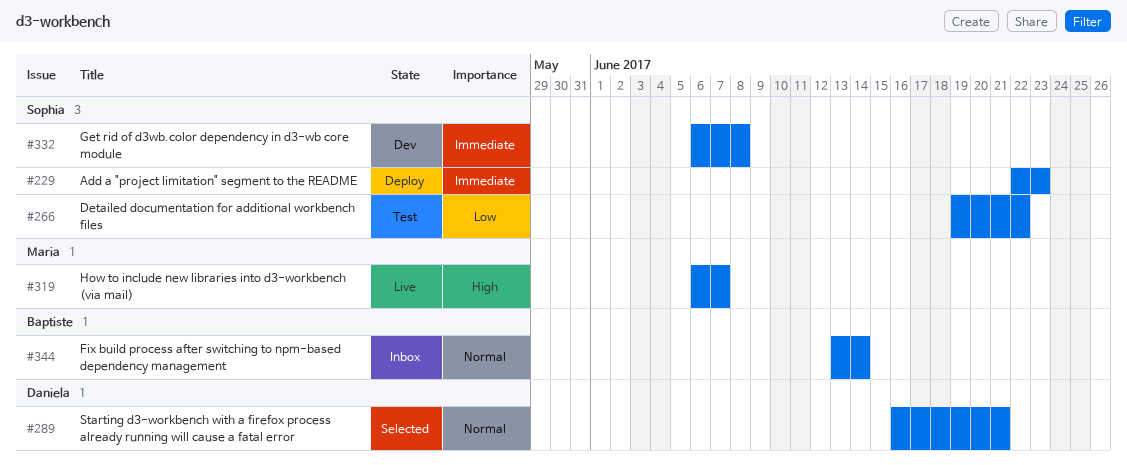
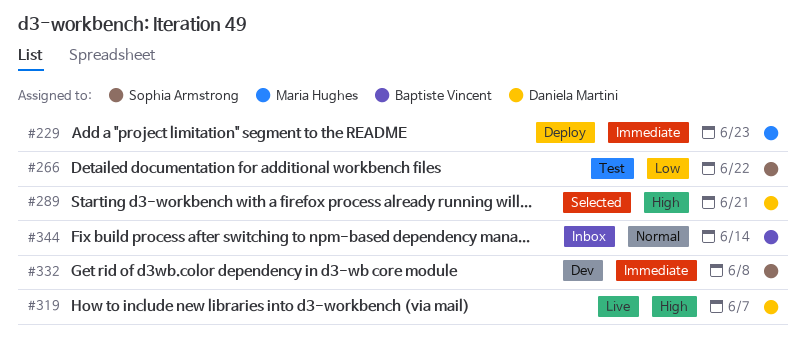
#229, owner: Sophia Armstrong -> Maria Hughes
#289, priority: Normal -> High
#319, owner: Maria Hughes -> Daniela Martini

